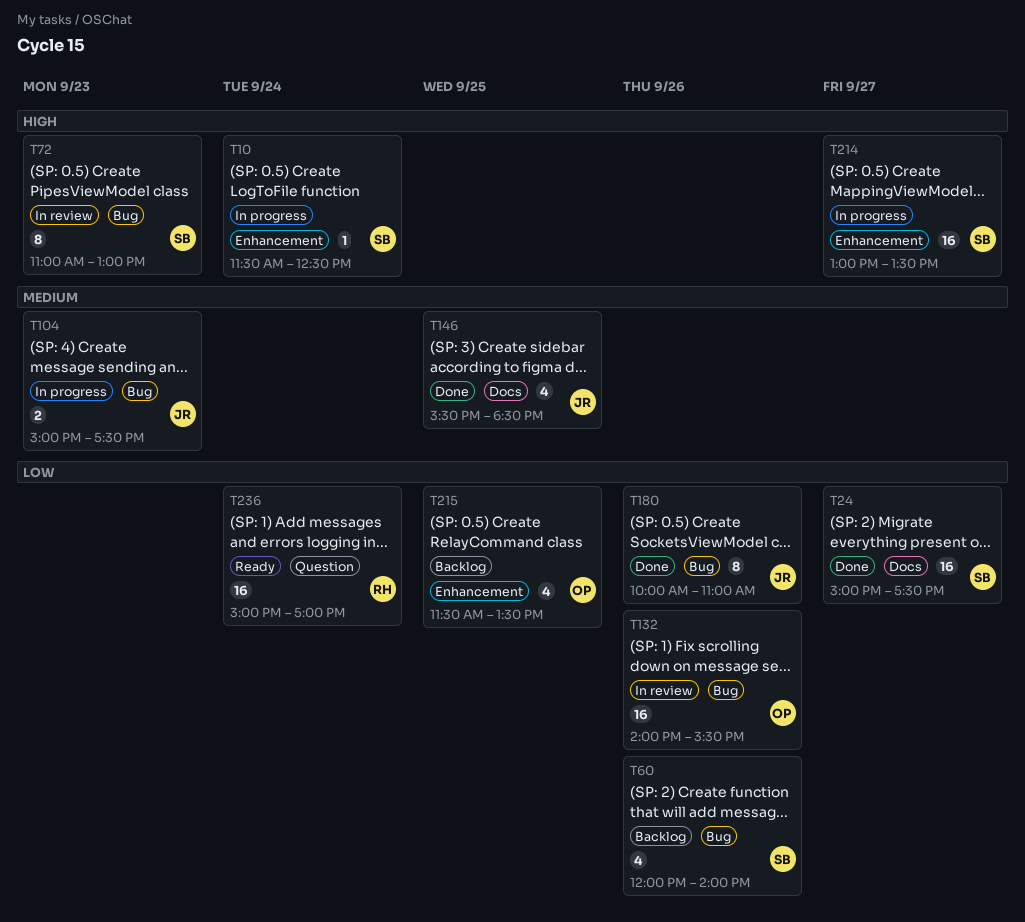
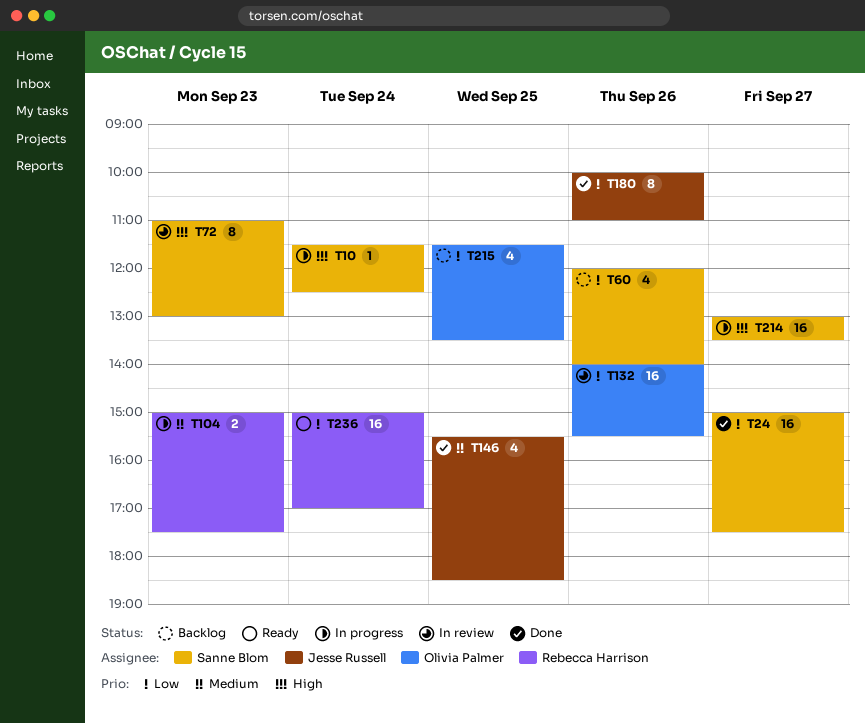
T104, owner: Jesse Russell -> Rebecca Harrison

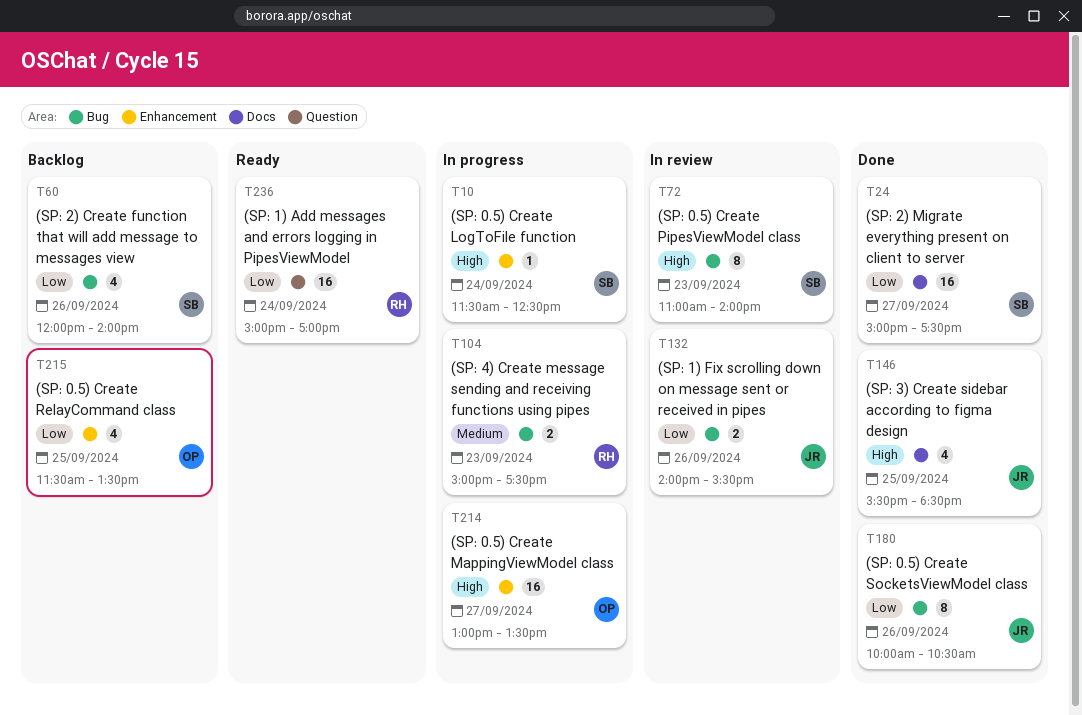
T72, ends: 13:00 -> 14:00
T132, owner: Olivia Palmer -> Jesse Russell
T132, estimate: 16 -> 2
T146, priority: Medium -> High
T180, ends: 11:00 -> 10:30
T214, owner: Sanne Blom -> Olivia Palmer

